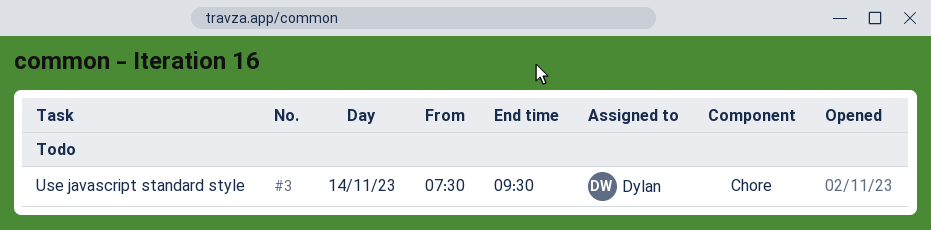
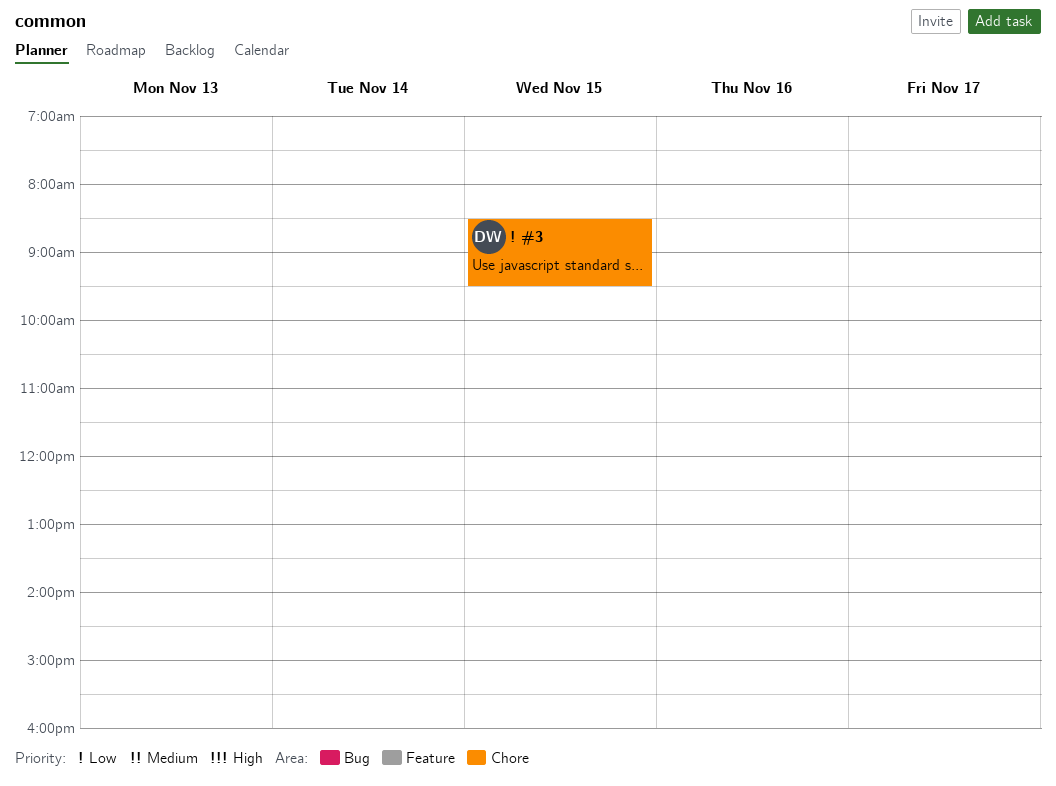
#3, day: Nov 14 -> Nov 15
#3, begins: 07:30 -> 08:30

